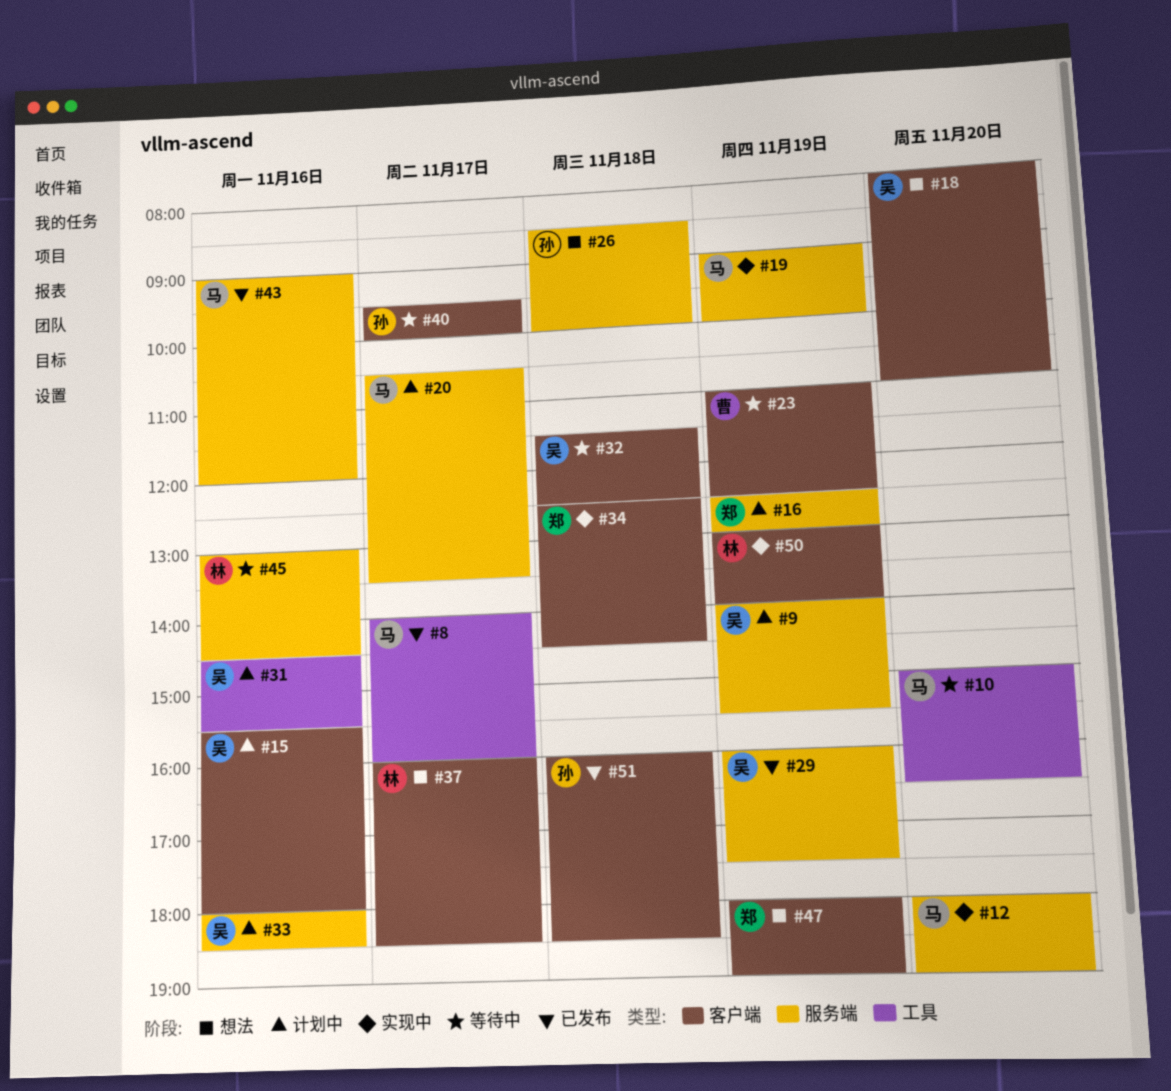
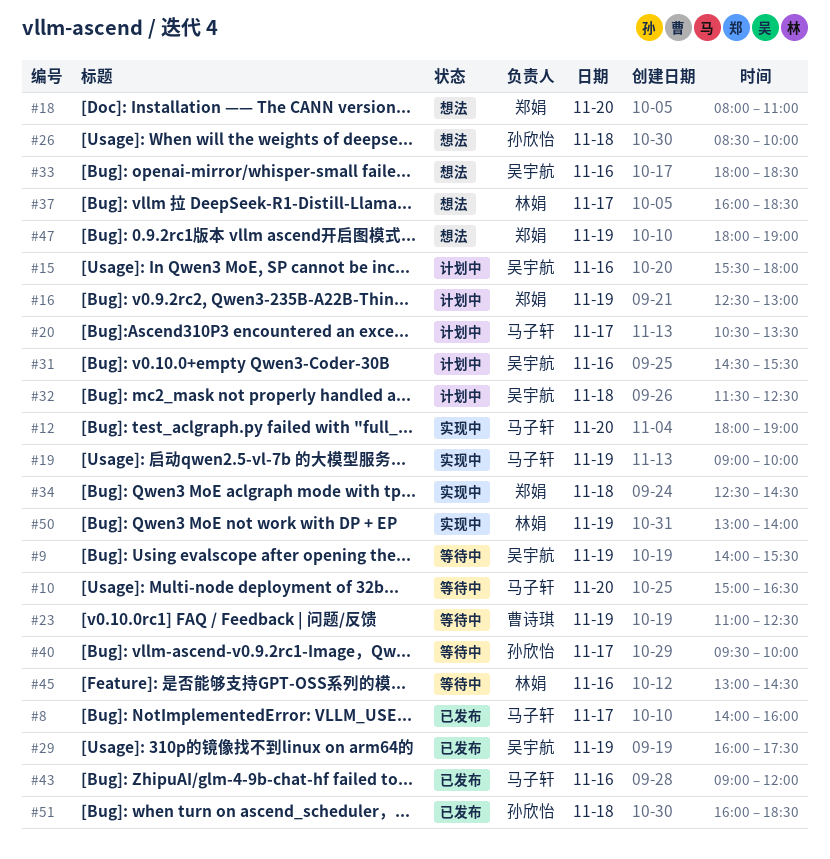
#9, status: 计划中 -> 等待中
#18, owner: 吴宇航 -> 郑娟
#32, status: 等待中 -> 计划中
#33, status: 计划中 -> 想法

